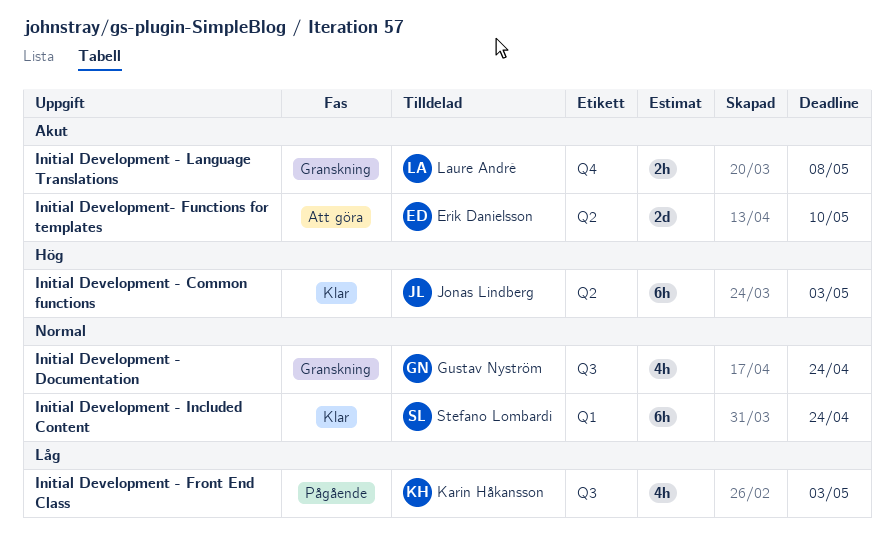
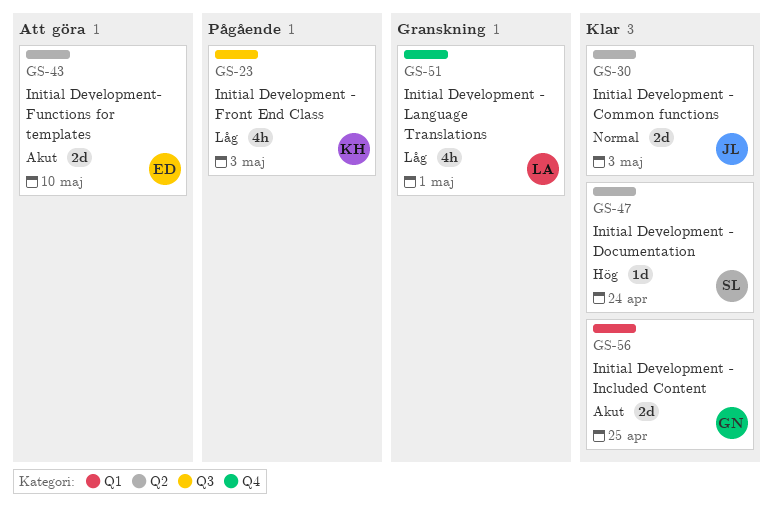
Initial Development - Common functions, priority: Hög -> Normal
Initial Development - Common functions, estimate: 6h -> 2d
Initial Development - Documentation, status: Granskning -> Klar
Initial Development - Documentation, owner: Gustav Nyström -> Stefano Lombardi
Initial Development - Documentation, priority: Normal -> Hög
Initial Development - Documentation, label: Q3 -> Q2
Initial Development - Documentation, estimate: 4h -> 1d
Initial Development - Included Content, owner: Stefano Lombardi -> Gustav Nyström
Initial Development - Included Content, priority: Normal -> Akut
Initial Development - Included Content, estimate: 6h -> 2d
Initial Development - Included Content, due: Apr 24 -> Apr 25
Initial Development - Language Translations, priority: Akut -> Låg
Initial Development - Language Translations, estimate: 2h -> 4h
Initial Development - Language Translations, due: May 8 -> May 1

